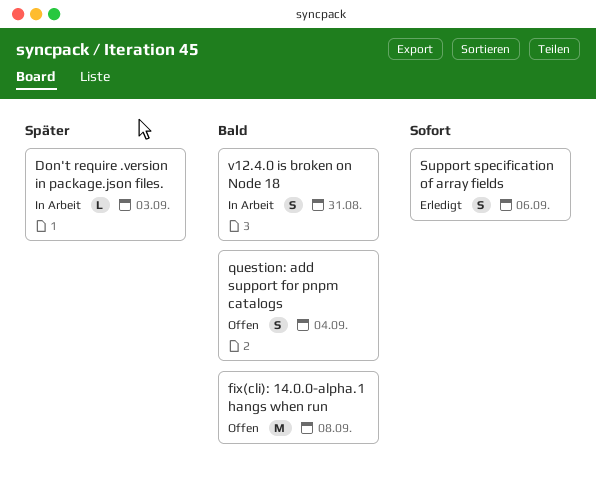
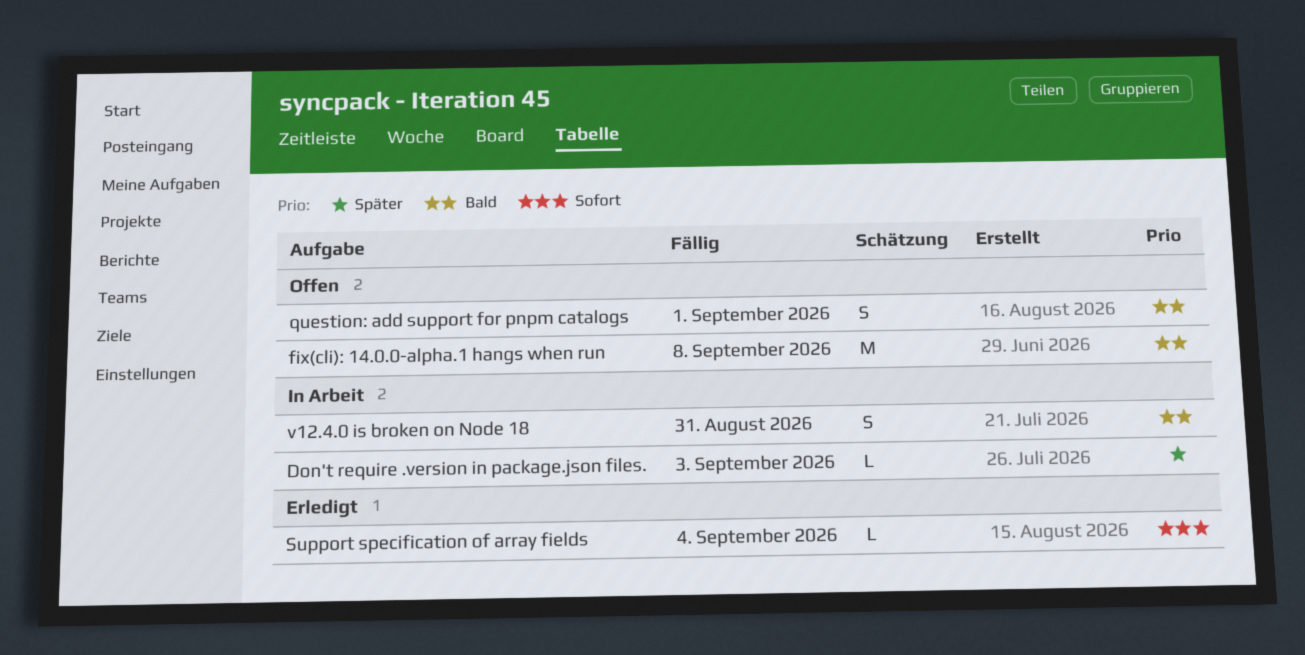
question: add support for pnpm catalogs, due: Sep 4 -> Sep 1
Support specification of array fields, estimate: S -> L
Support specification of array fields, due: Sep 6 -> Sep 4

